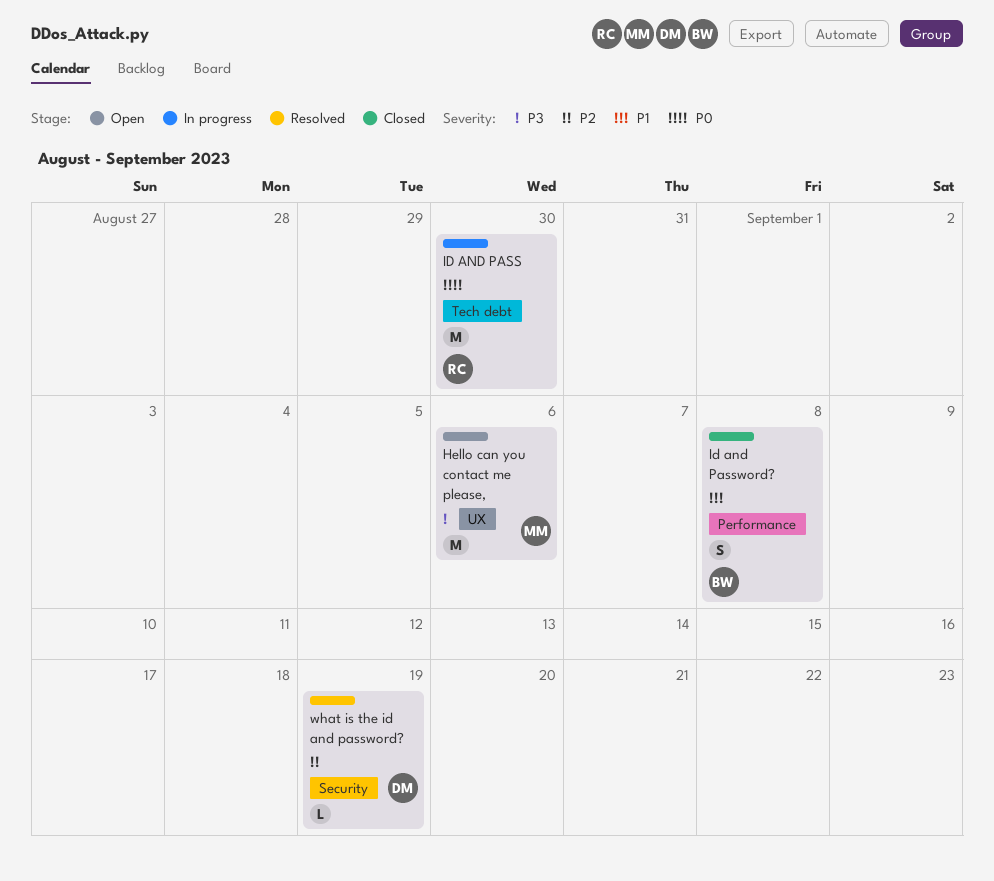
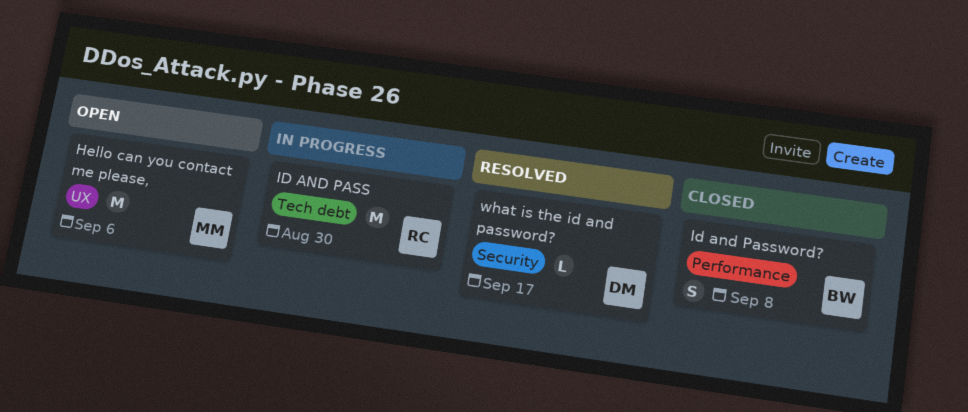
what is the id and password?, due: Sep 19 -> Sep 17

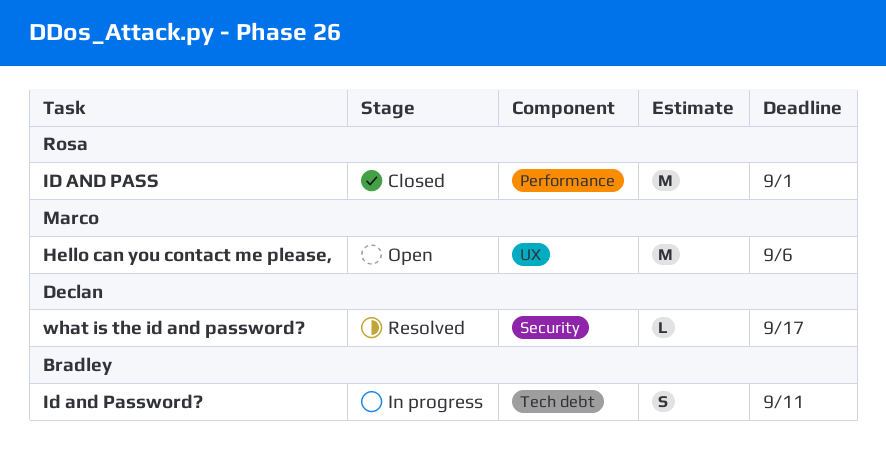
ID AND PASS, status: In progress -> Closed
ID AND PASS, label: Tech debt -> Performance
ID AND PASS, due: Aug 30 -> Sep 1
Id and Password?, status: Closed -> In progress
Id and Password?, label: Performance -> Tech debt
Id and Password?, due: Sep 8 -> Sep 11

